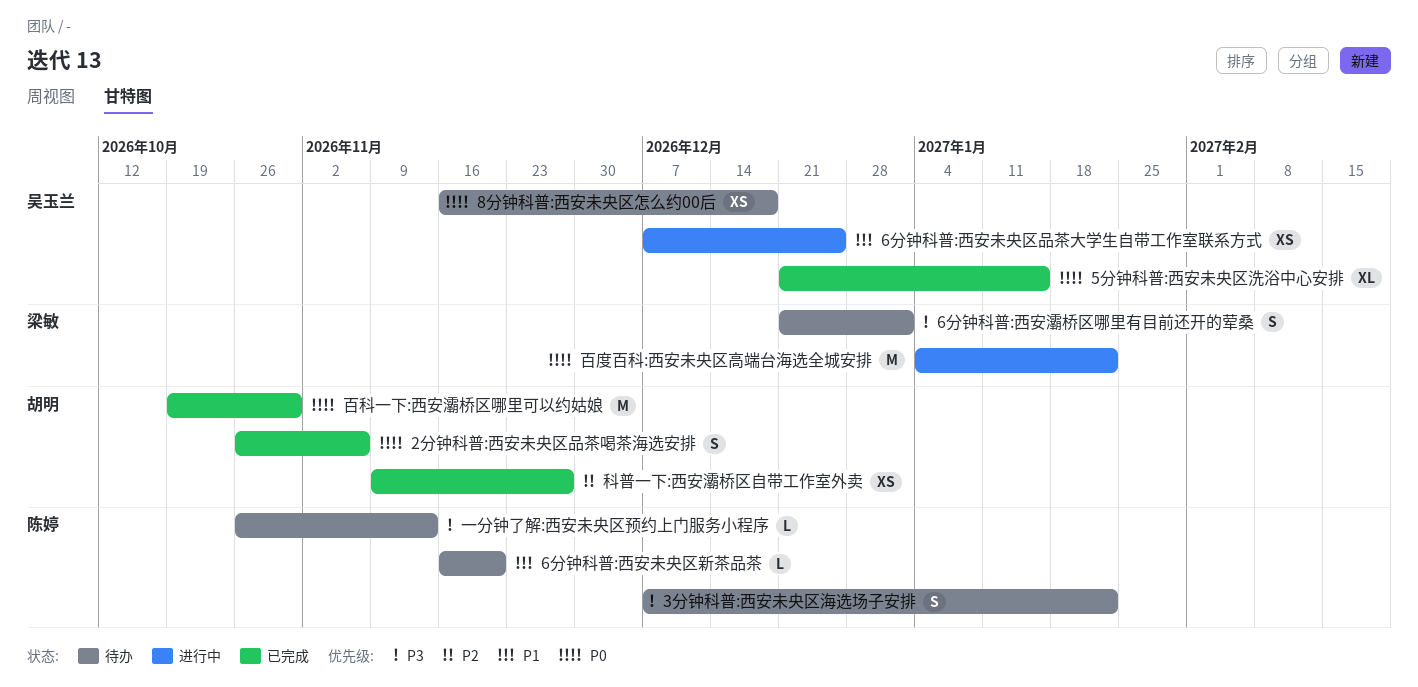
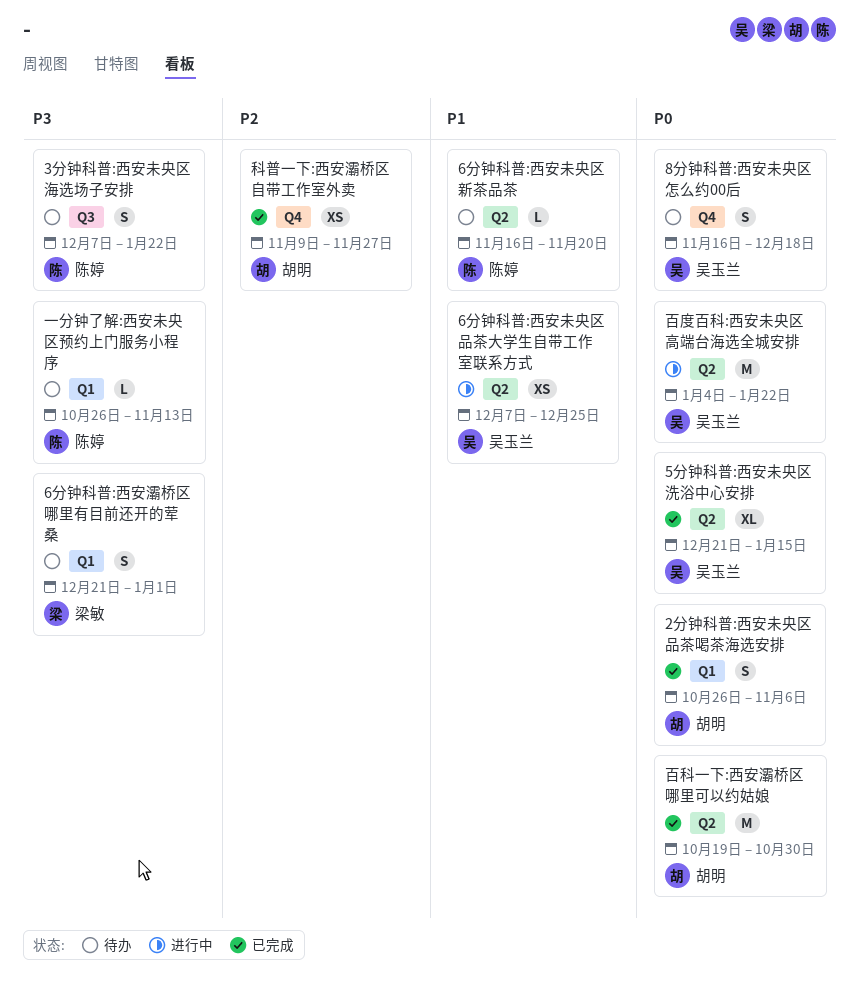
8分钟科普:西安未央区怎么约00后, estimate: XS -> S
百度百科:西安未央区高端台海选全城安排, owner: 梁敏 -> 吴玉兰

